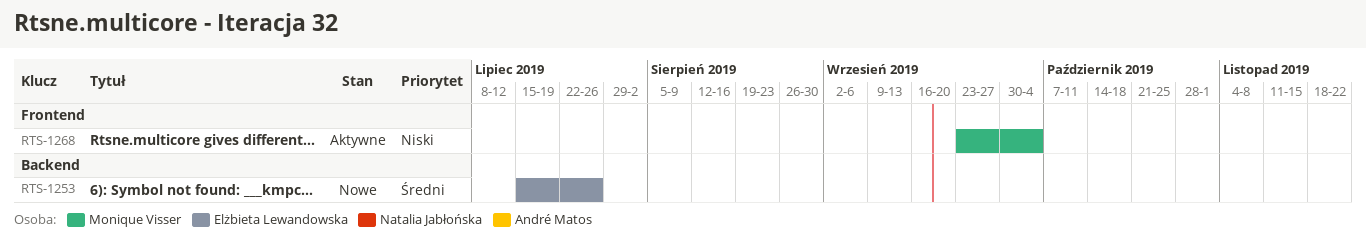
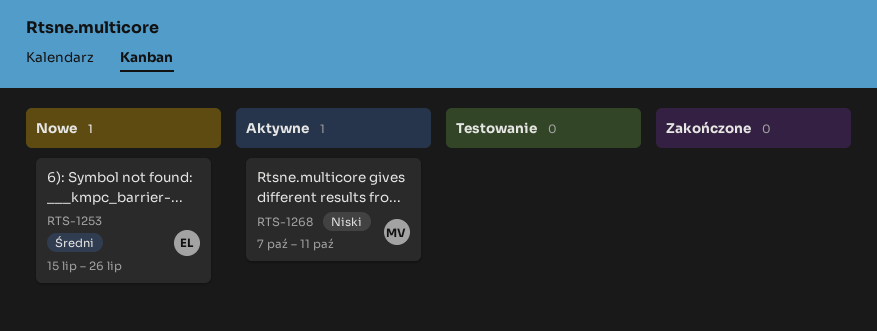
RTS-1268, start: Sep 23 -> Oct 7
RTS-1268, due: Oct 4 -> Oct 11

